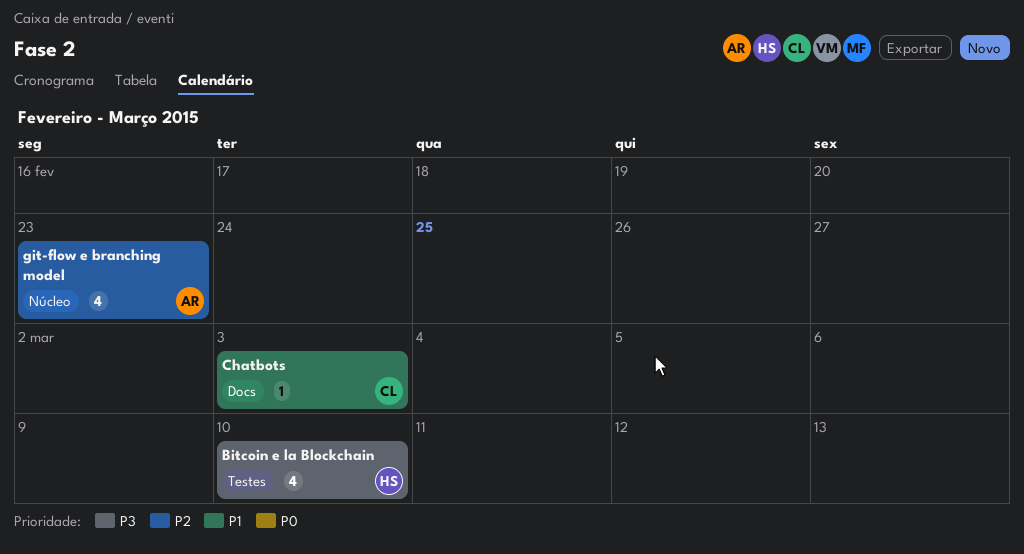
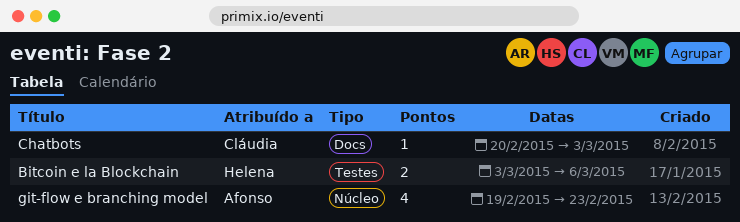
Bitcoin e la Blockchain, estimate: 4 -> 2
Bitcoin e la Blockchain, due: Mar 10 -> Mar 6

